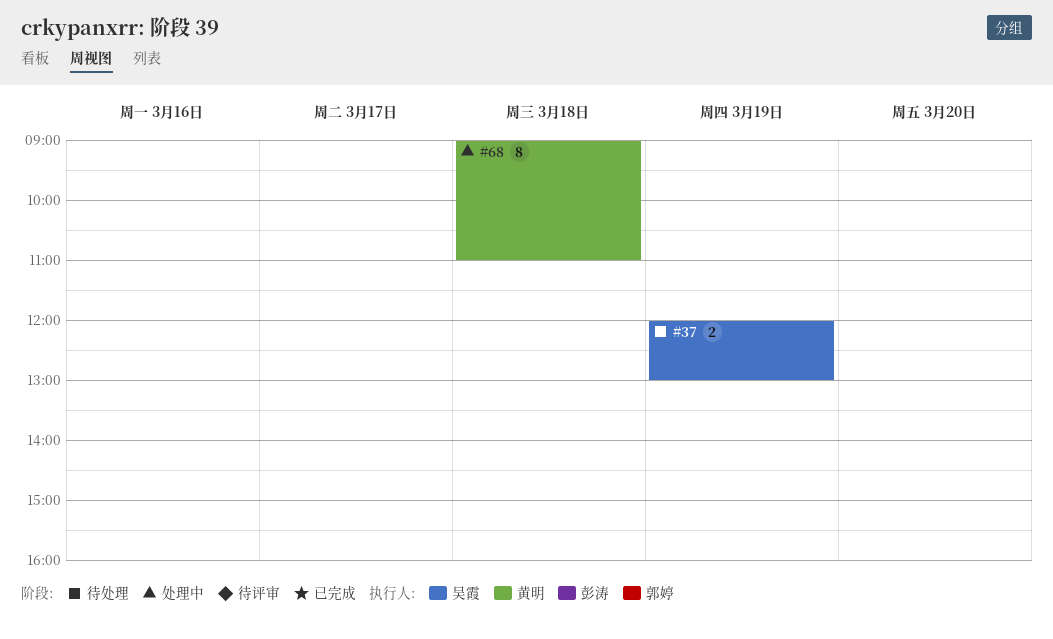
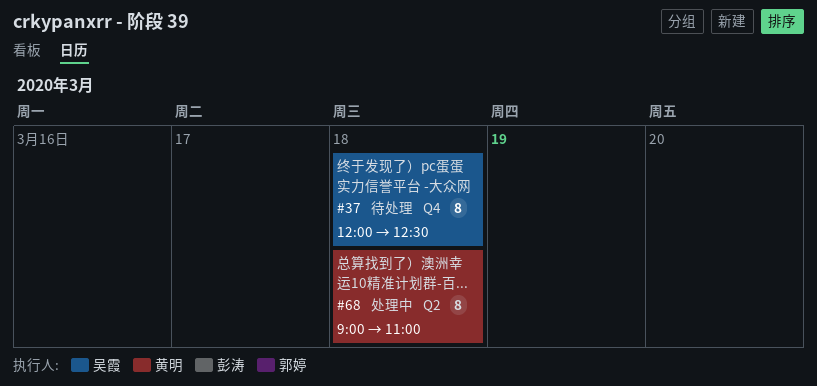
#37, estimate: 2 -> 8
#37, day: Mar 19 -> Mar 18
#37, ends: 13:00 -> 12:30

